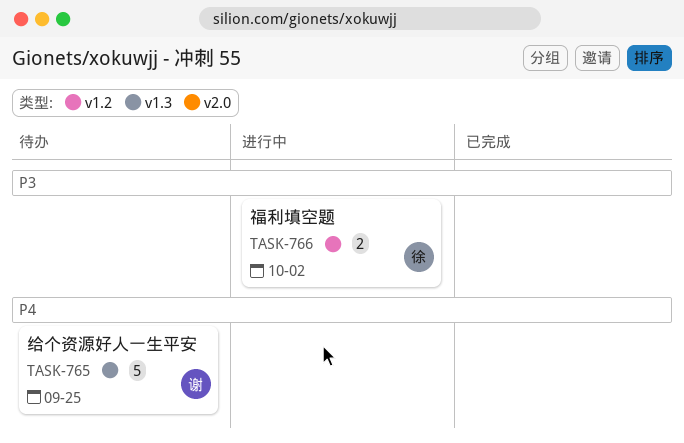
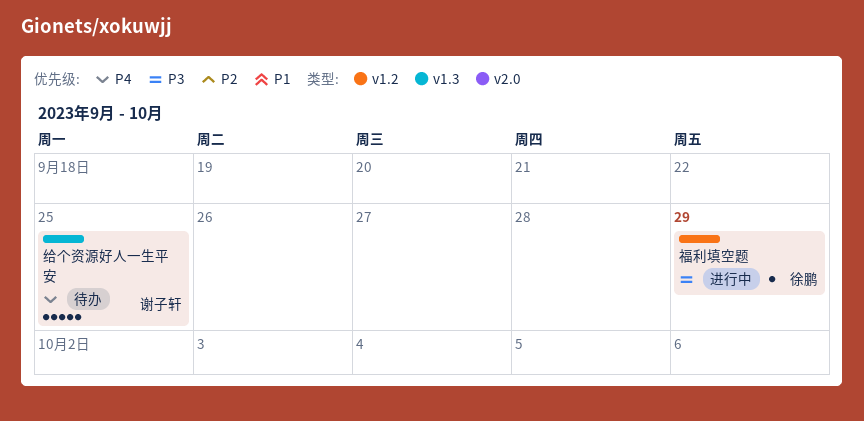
福利填空题, estimate: 2 -> 1
福利填空题, due: Oct 2 -> Sep 29

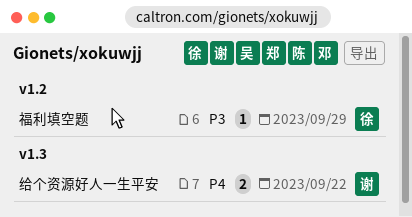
给个资源好人一生平安, estimate: 5 -> 2
给个资源好人一生平安, due: Sep 25 -> Sep 22

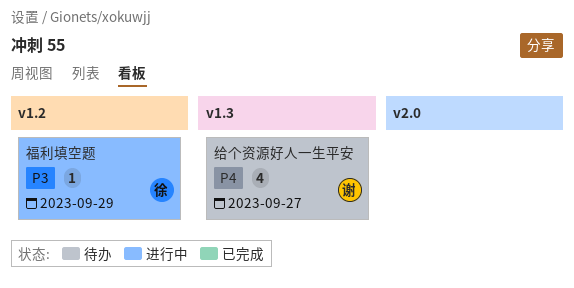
给个资源好人一生平安, estimate: 2 -> 4
给个资源好人一生平安, due: Sep 22 -> Sep 27

